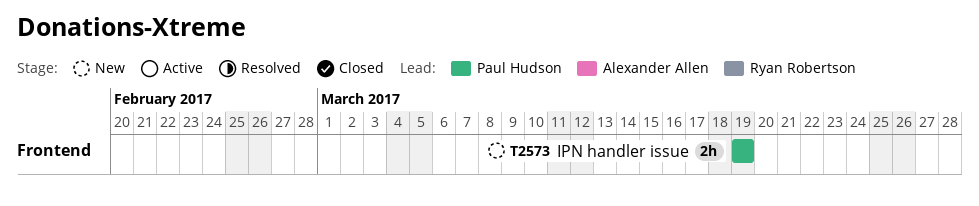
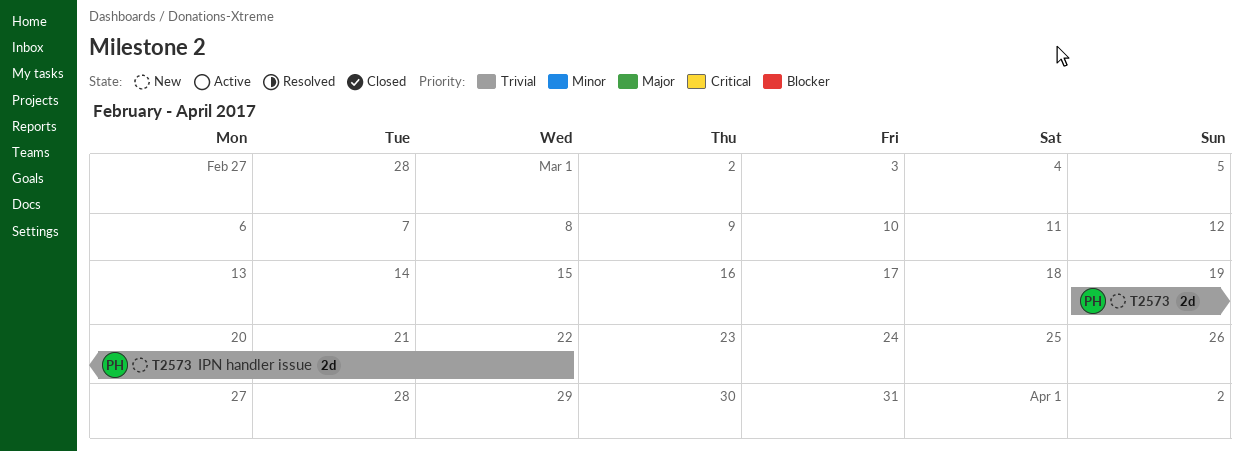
T2573, estimate: 2h -> 2d
T2573, due: Mar 19 -> Mar 22

